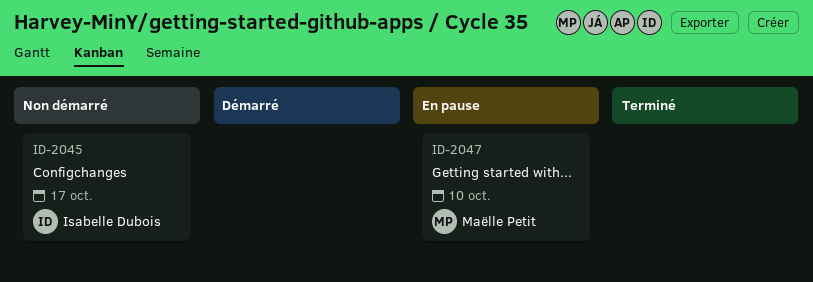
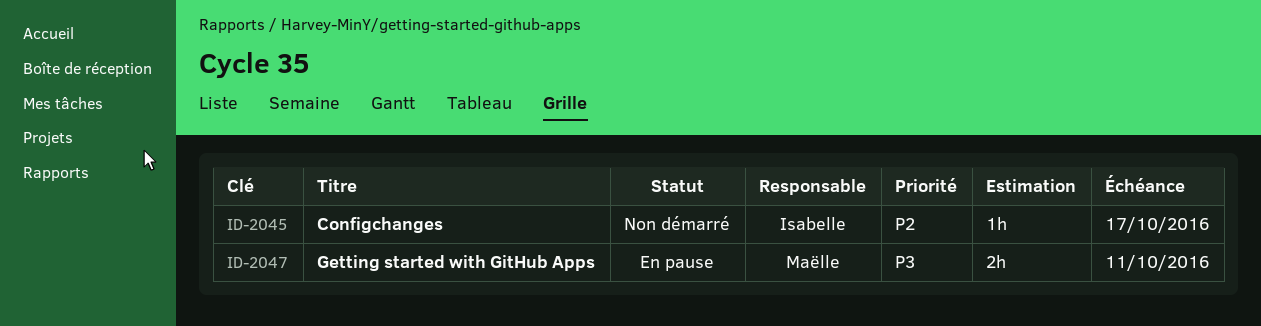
ID-2047, due: Oct 10 -> Oct 11

